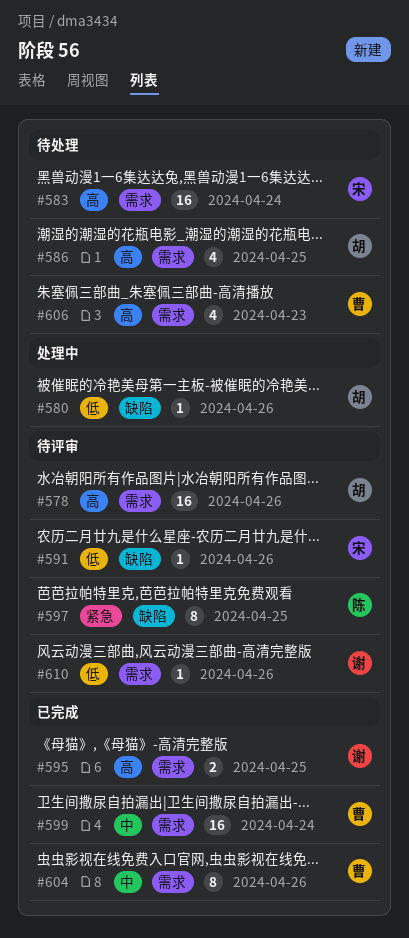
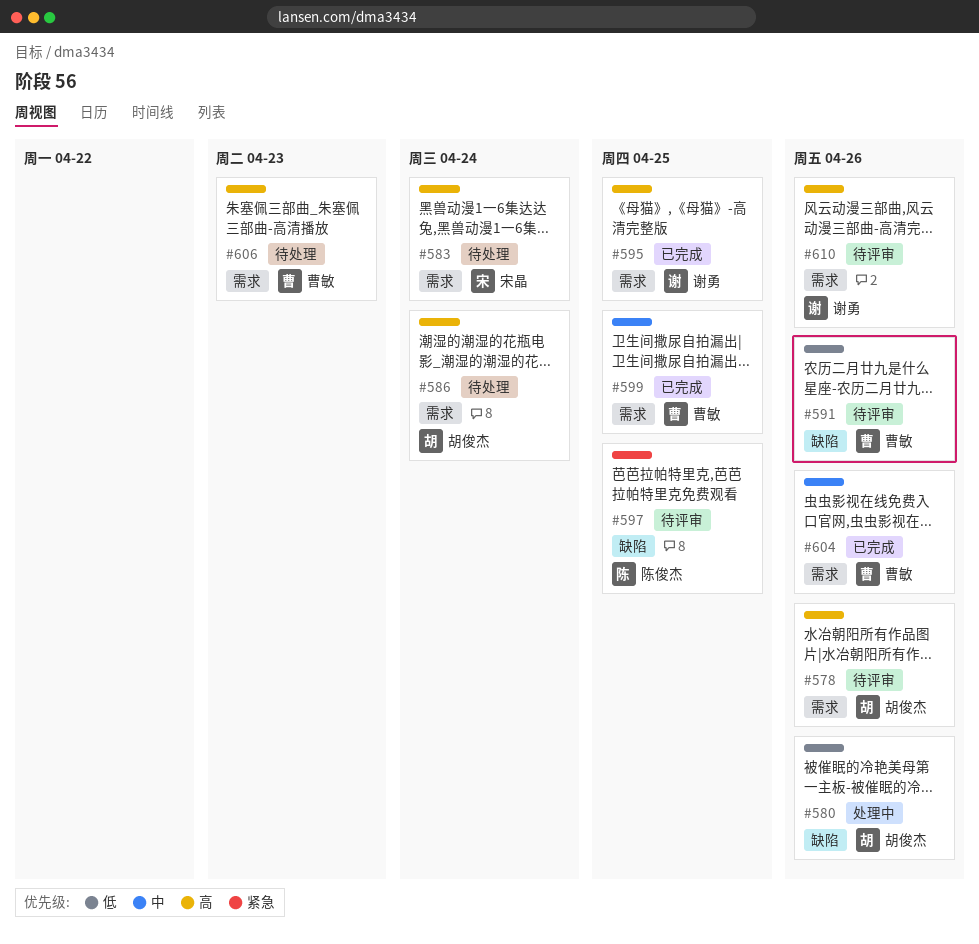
#586, due: Apr 25 -> Apr 24
#591, owner: 宋晶 -> 曹敏
#599, due: Apr 24 -> Apr 25
#610, priority: 低 -> 高

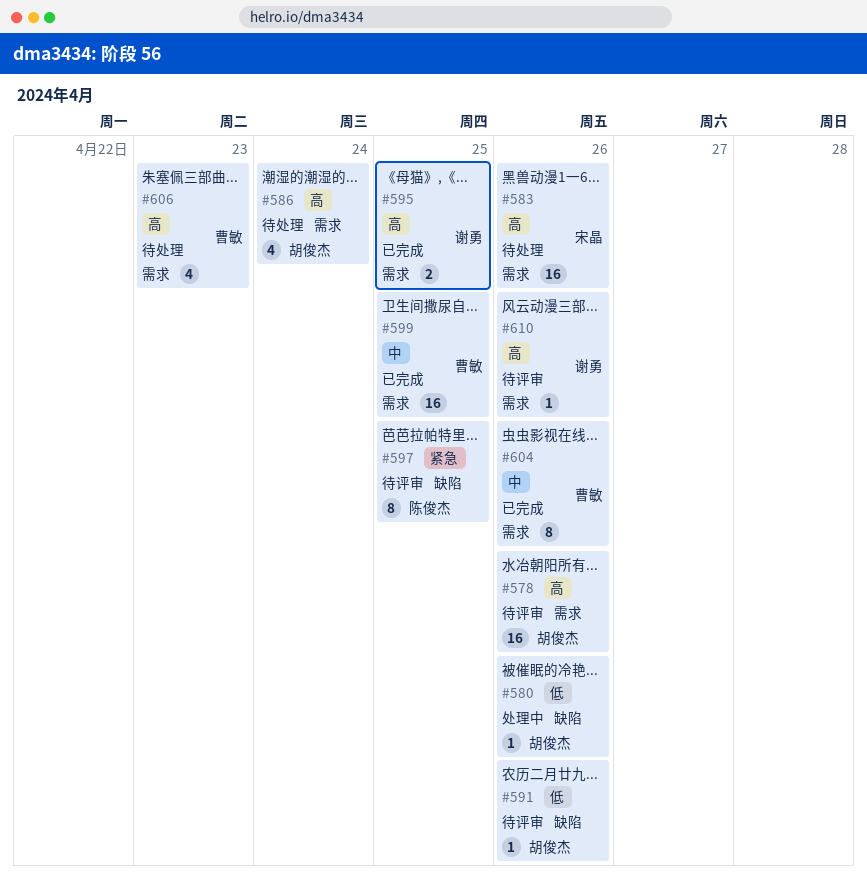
#583, due: Apr 24 -> Apr 26
#591, owner: 曹敏 -> 胡俊杰

